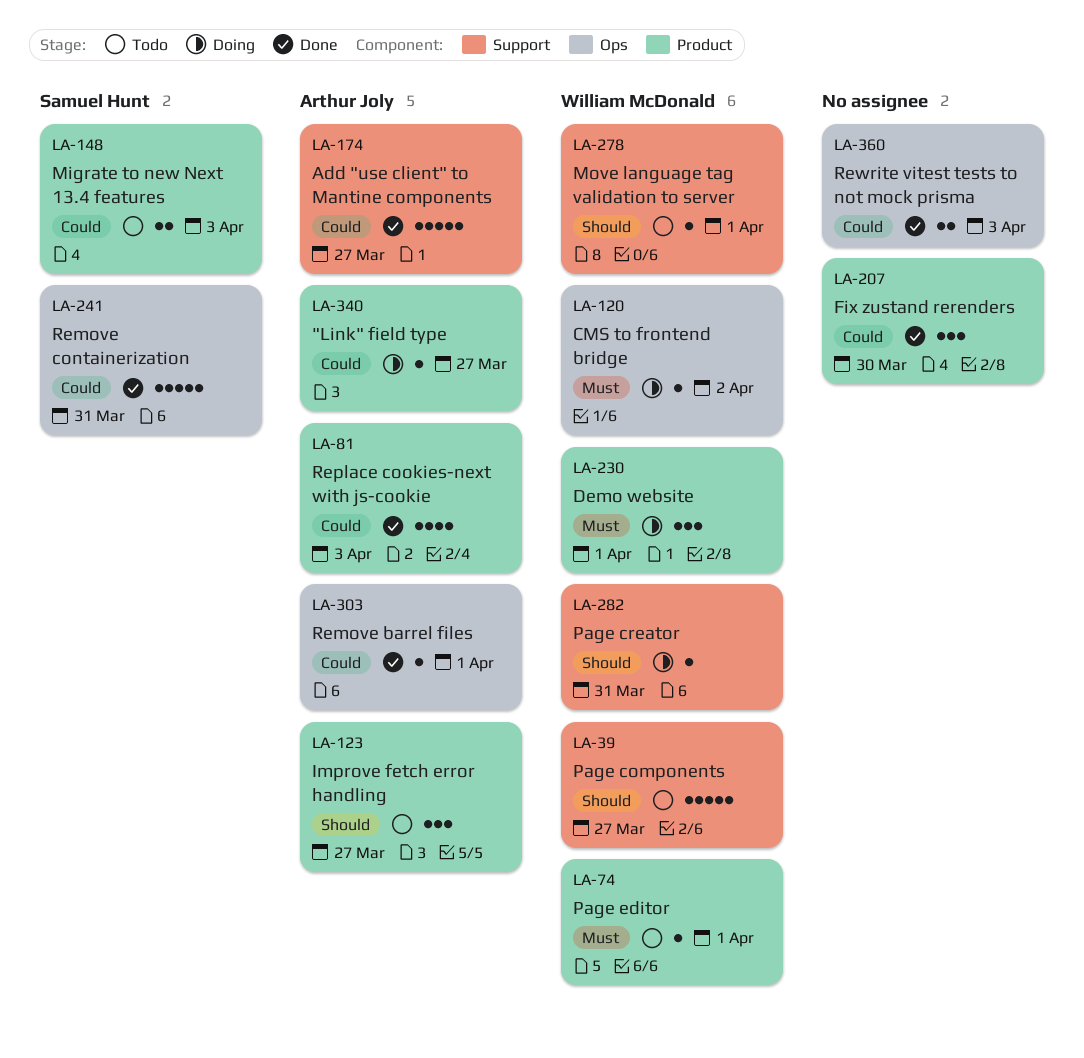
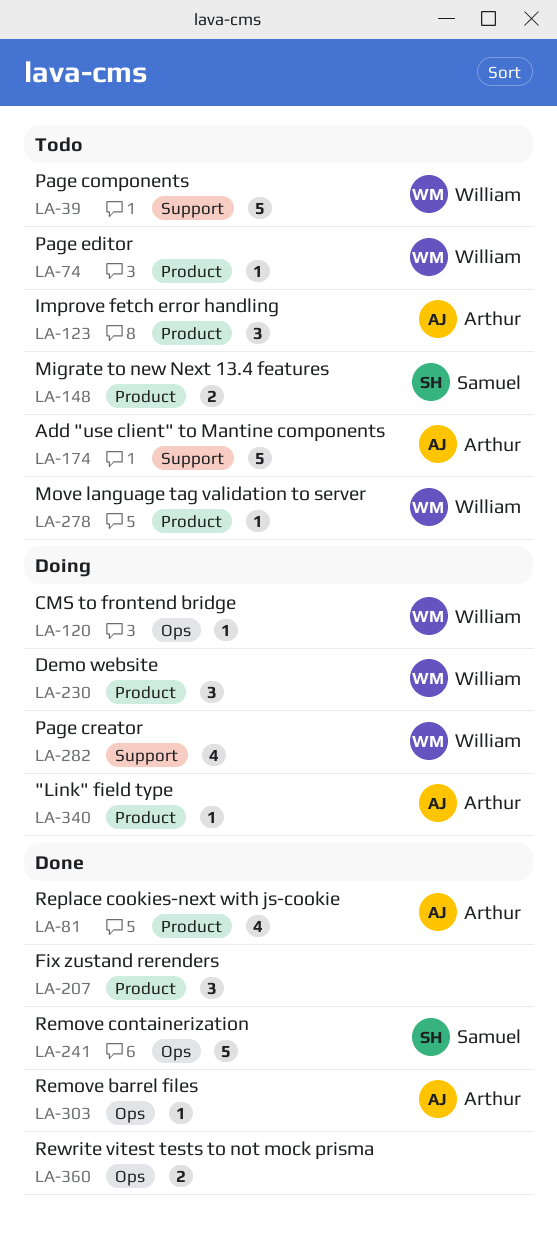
LA-174, status: Done -> Todo
LA-278, label: Support -> Product
LA-282, estimate: 1 -> 4

